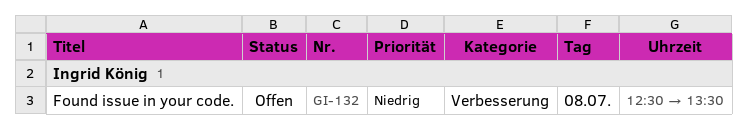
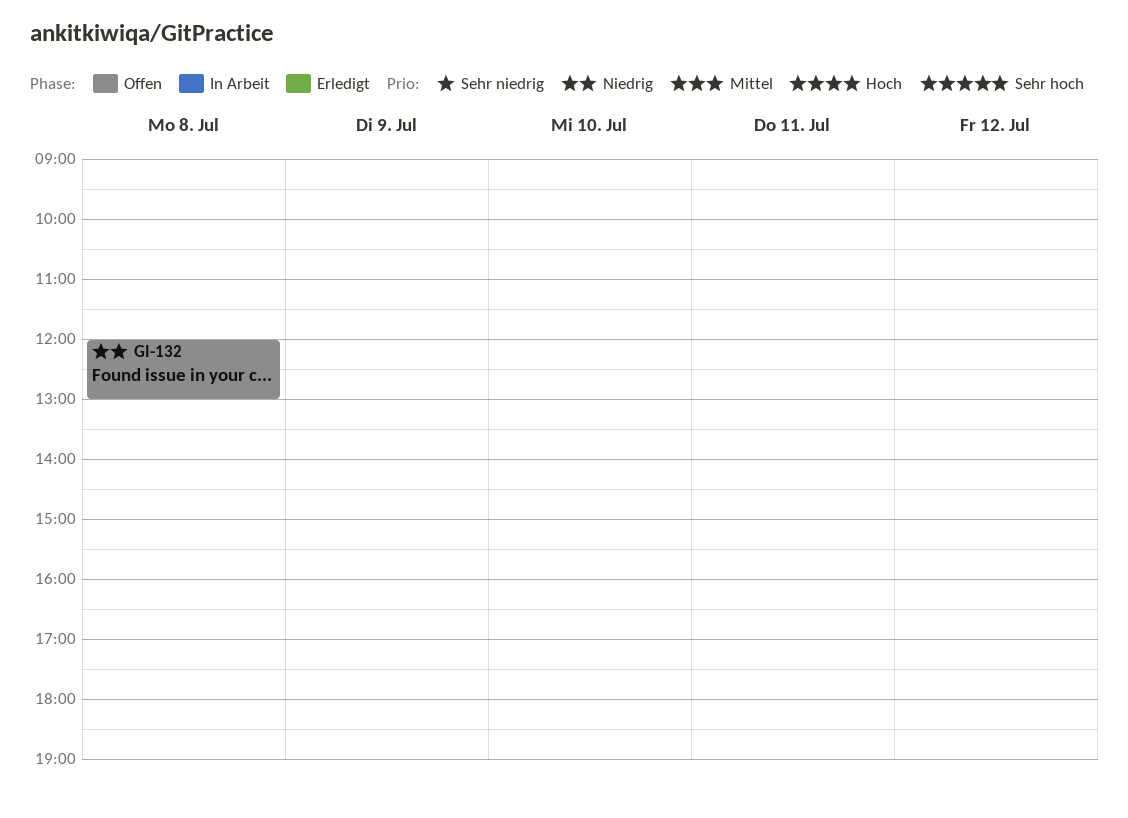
GI-132, begins: 12:30 -> 12:00
GI-132, ends: 13:30 -> 13:00

